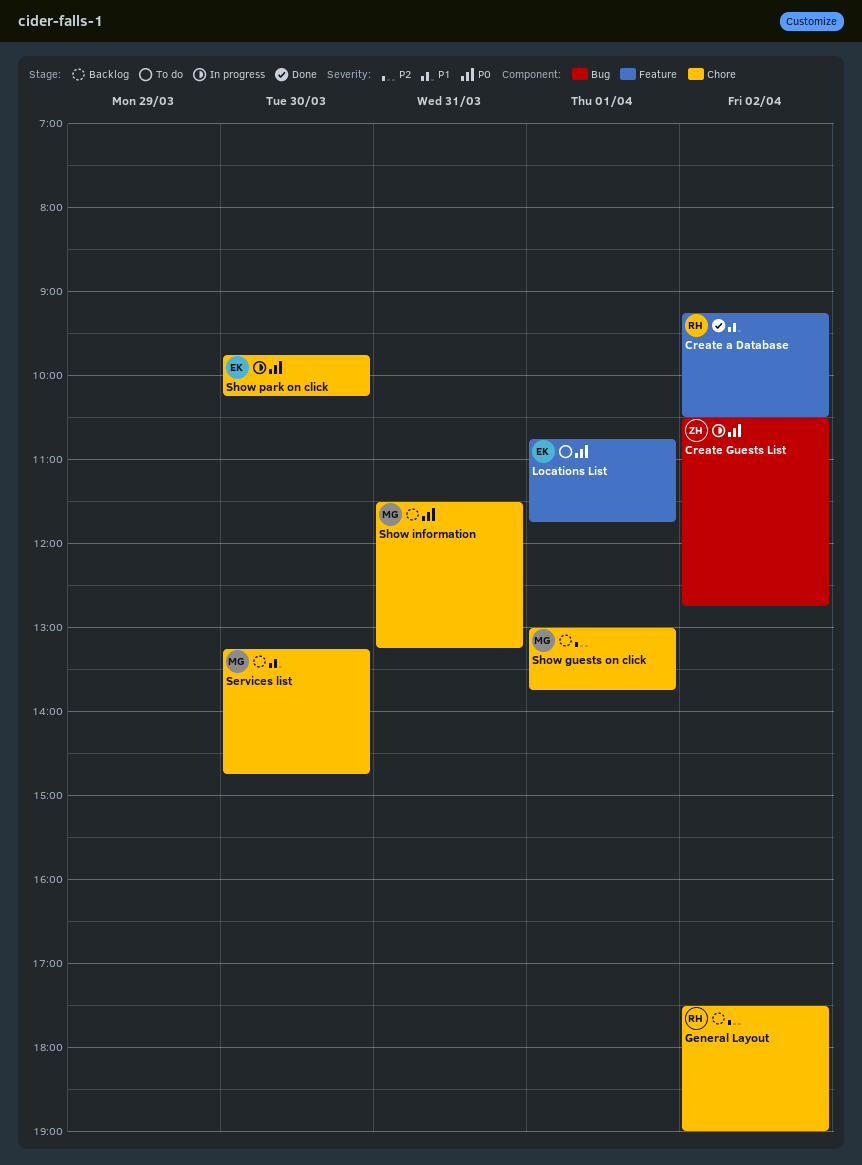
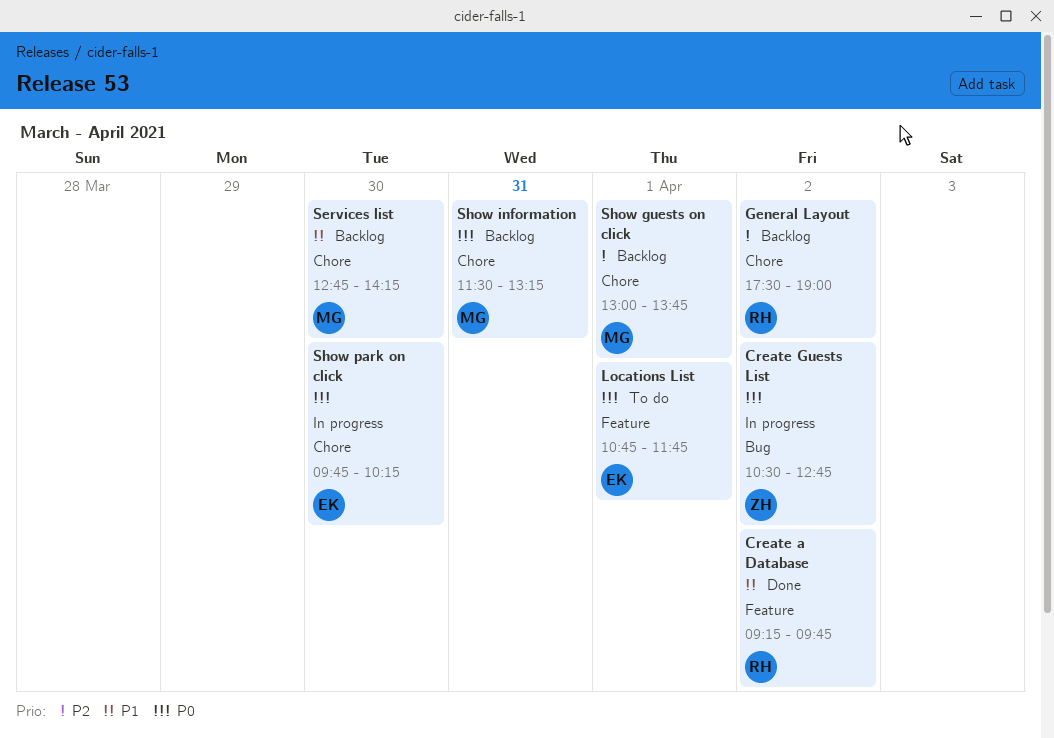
Create a Database, ends: 10:30 -> 09:45
Services list, begins: 13:15 -> 12:45
Services list, ends: 14:45 -> 14:15

